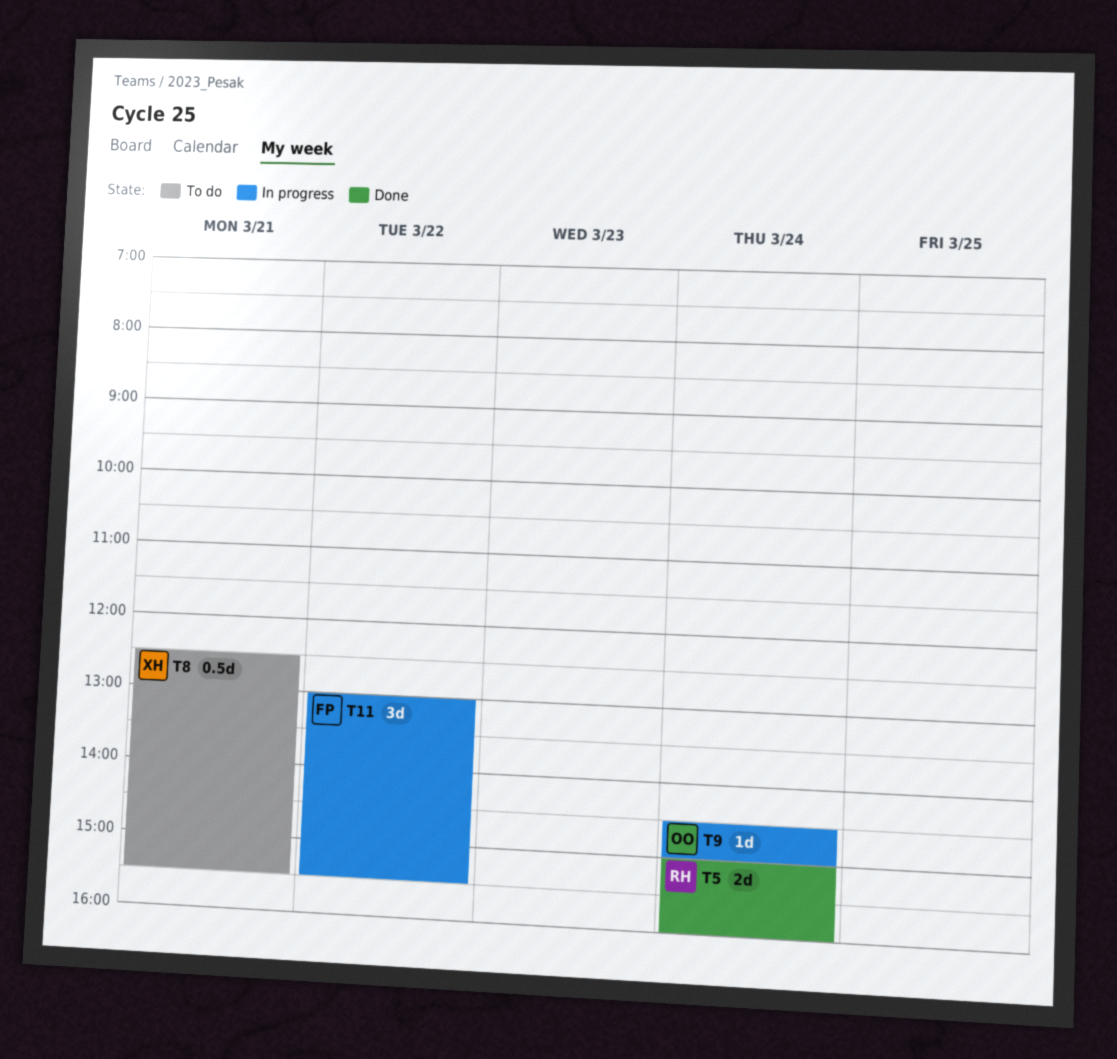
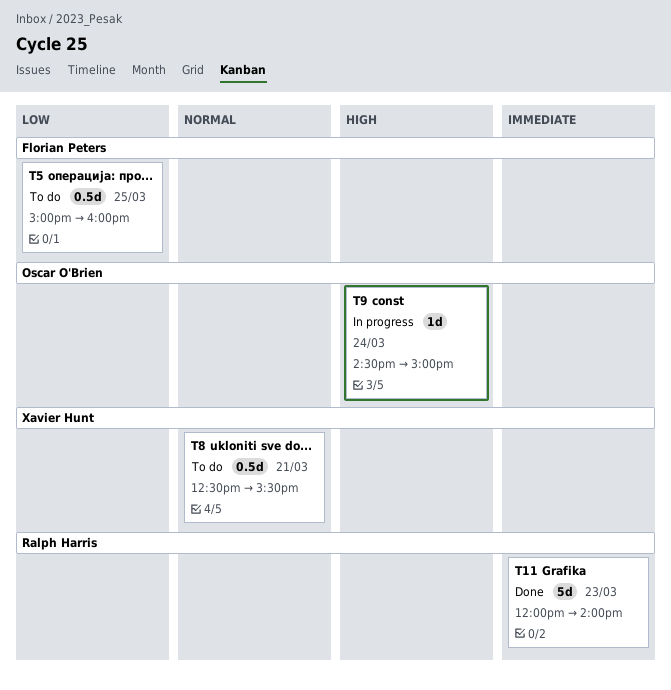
T5, status: Done -> To do
T5, owner: Ralph Harris -> Florian Peters
T5, estimate: 2d -> 0.5d
T5, day: Mar 24 -> Mar 25
T11, status: In progress -> Done
T11, owner: Florian Peters -> Ralph Harris
T11, estimate: 3d -> 5d
T11, day: Mar 22 -> Mar 23
T11, begins: 13:00 -> 12:00
T11, ends: 15:30 -> 14:00

